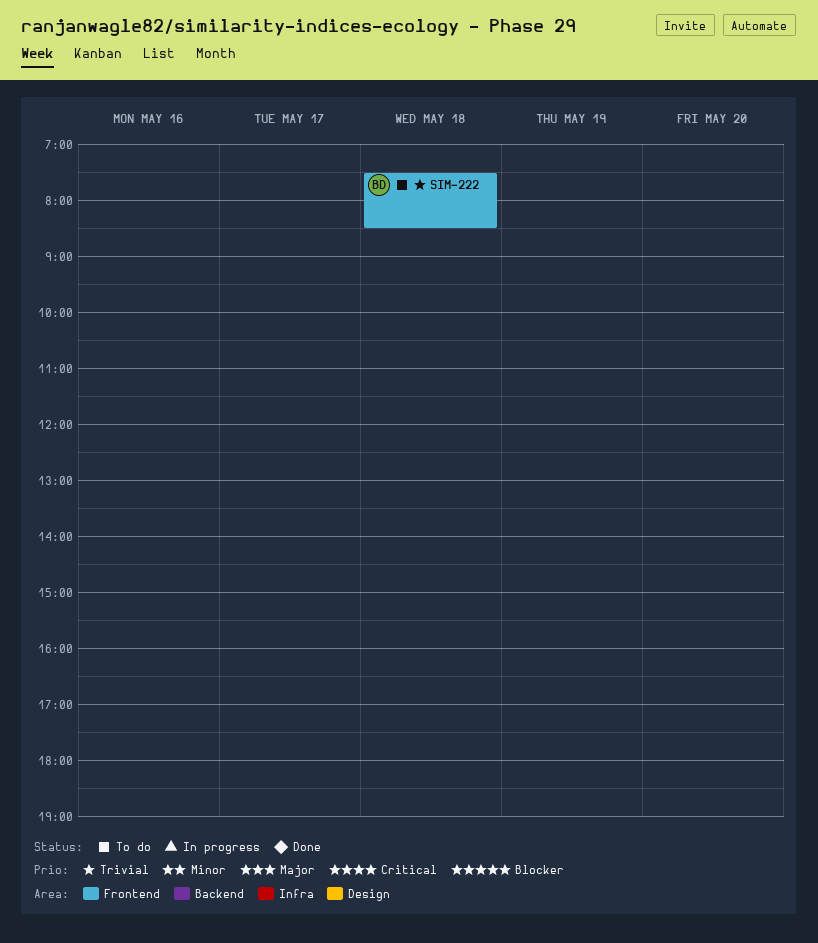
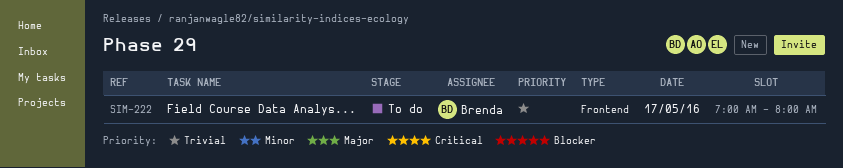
SIM-222, day: May 18 -> May 17
SIM-222, begins: 07:30 -> 07:00
SIM-222, ends: 08:30 -> 08:00

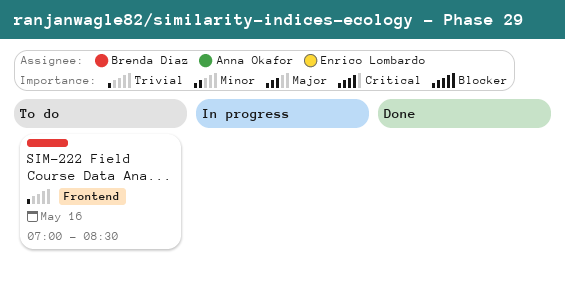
SIM-222, day: May 17 -> May 16
SIM-222, ends: 08:00 -> 08:30

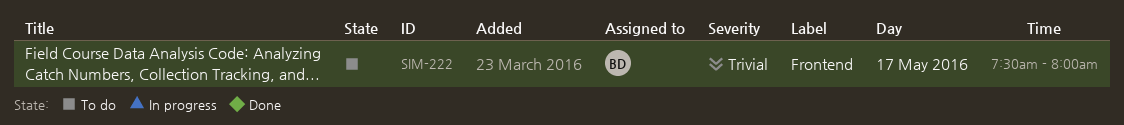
SIM-222, day: May 16 -> May 17
SIM-222, begins: 07:00 -> 07:30
SIM-222, ends: 08:30 -> 08:00

